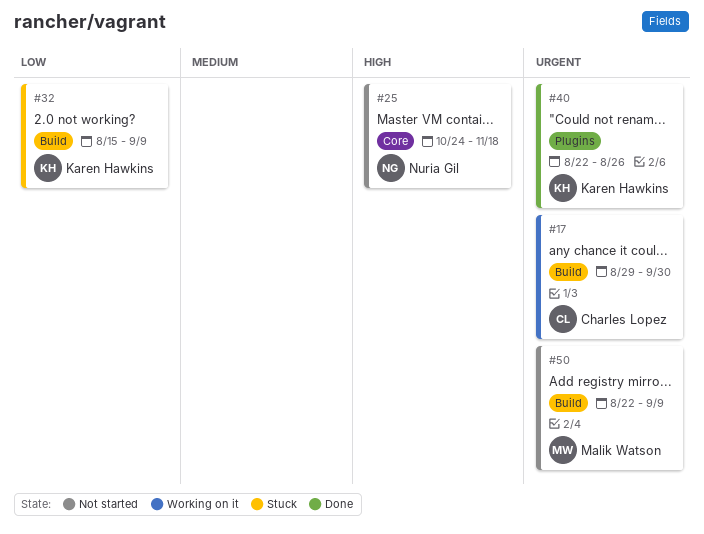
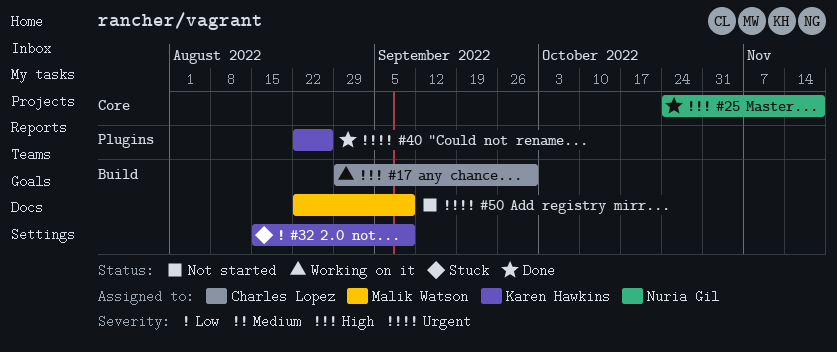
#17, priority: Urgent -> High
#25, status: Not started -> Done

